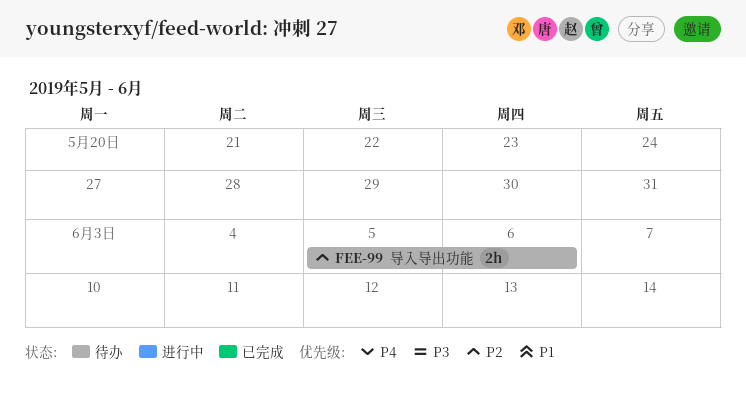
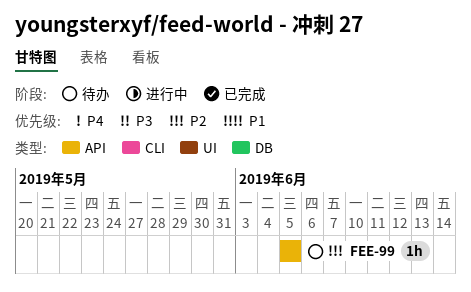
FEE-99, estimate: 2h -> 1h
FEE-99, due: Jun 6 -> Jun 5

